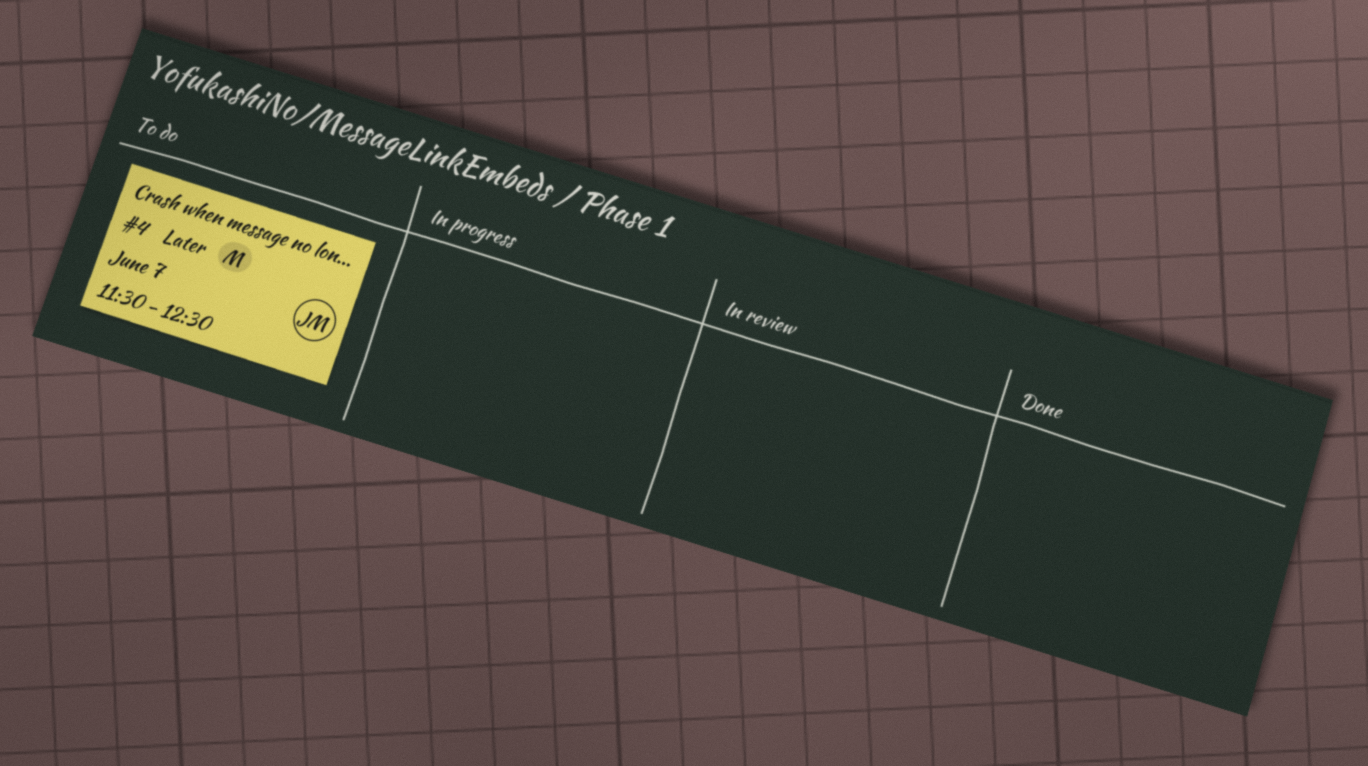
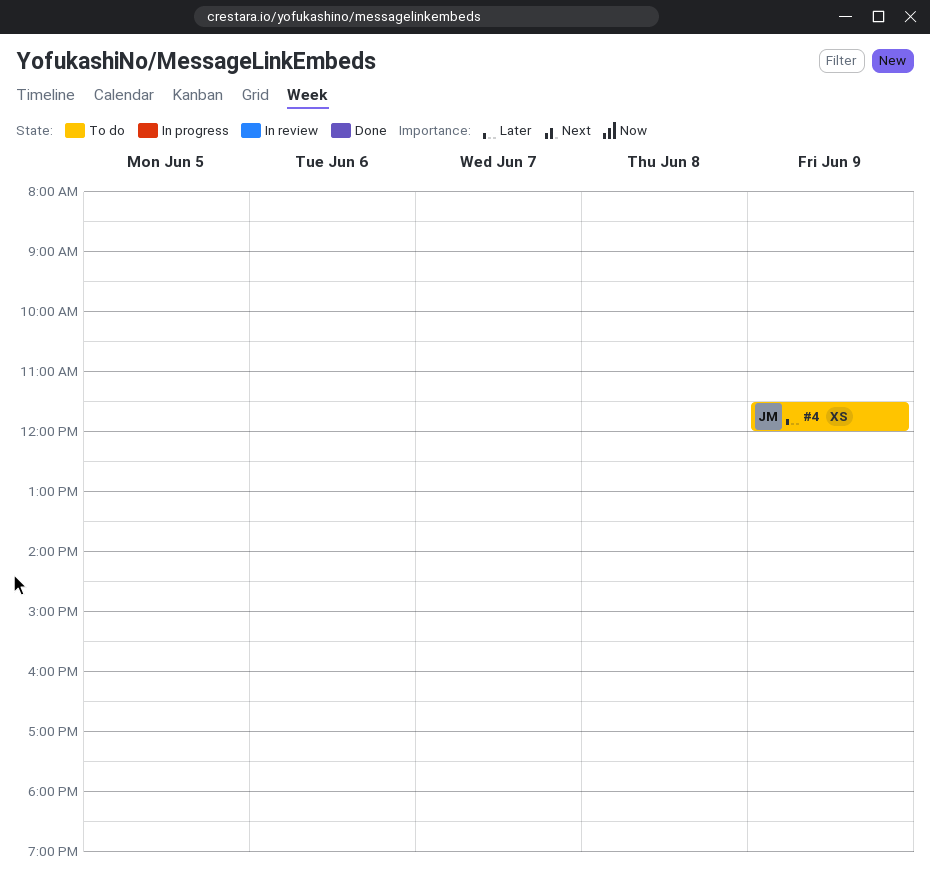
#4, estimate: M -> XS
#4, day: Jun 7 -> Jun 9
#4, ends: 12:30 -> 12:00

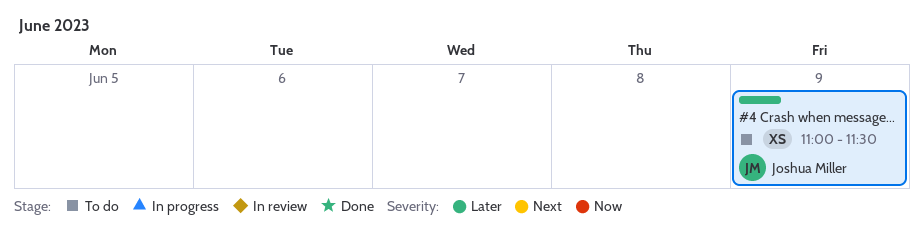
#4, begins: 11:30 -> 11:00
#4, ends: 12:00 -> 11:30

